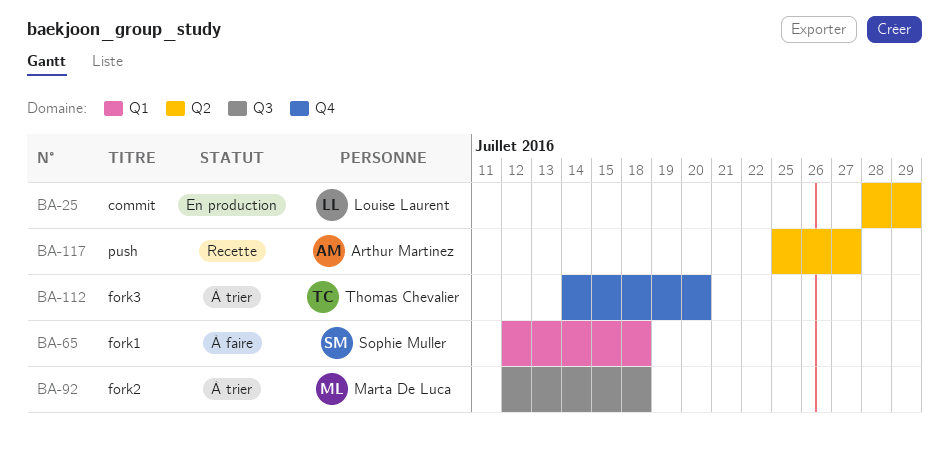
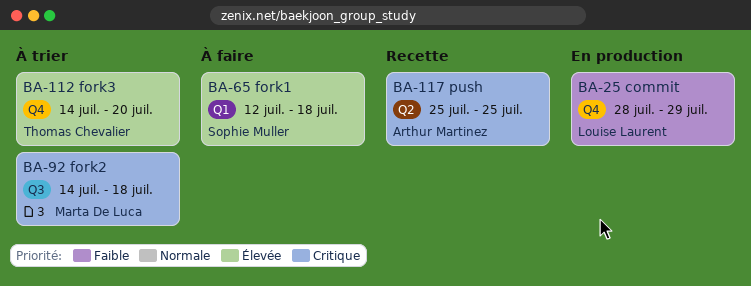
BA-25, label: Q2 -> Q4
BA-92, start: Jul 12 -> Jul 14
BA-117, due: Jul 27 -> Jul 25

